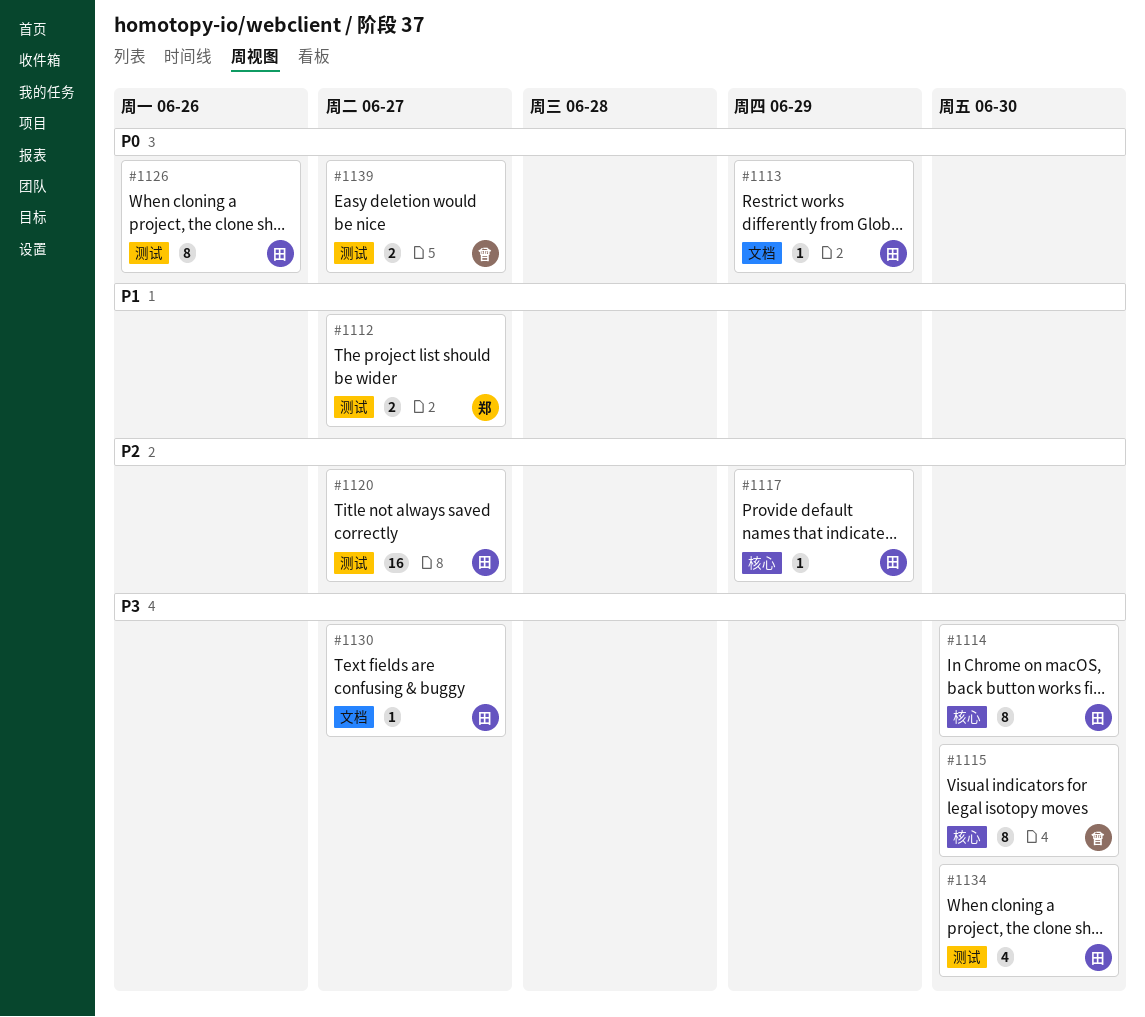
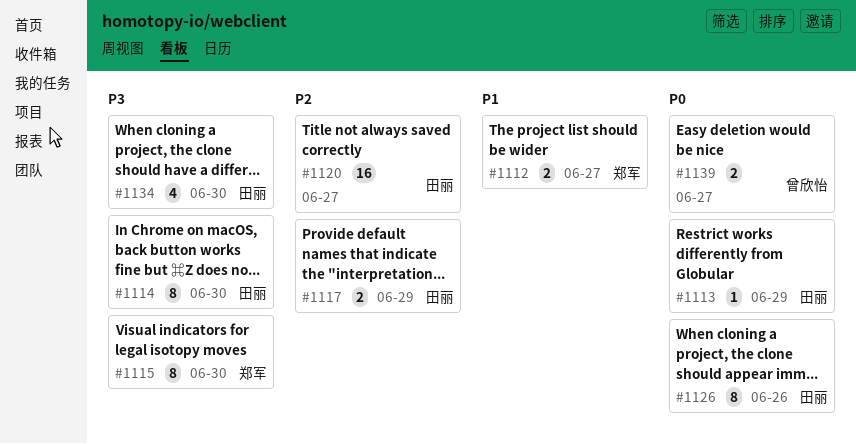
#1115, owner: 曾欣怡 -> 郑军
#1117, estimate: 1 -> 2
#1130: present -> none

